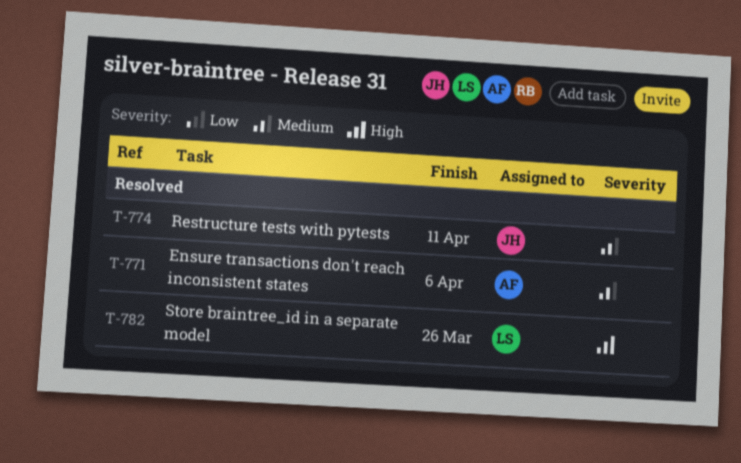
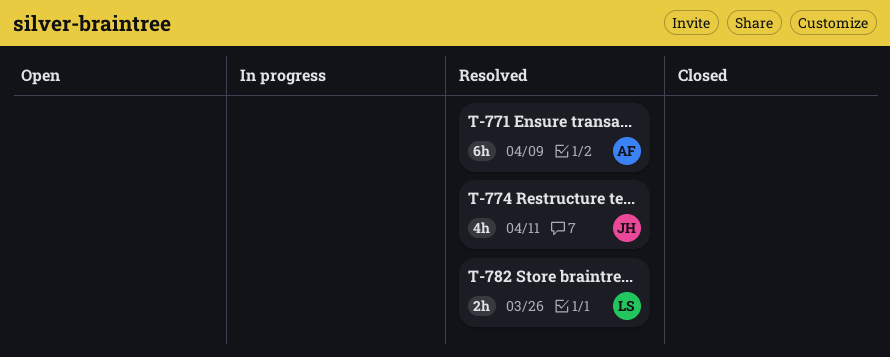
T-771, due: Apr 6 -> Apr 9

